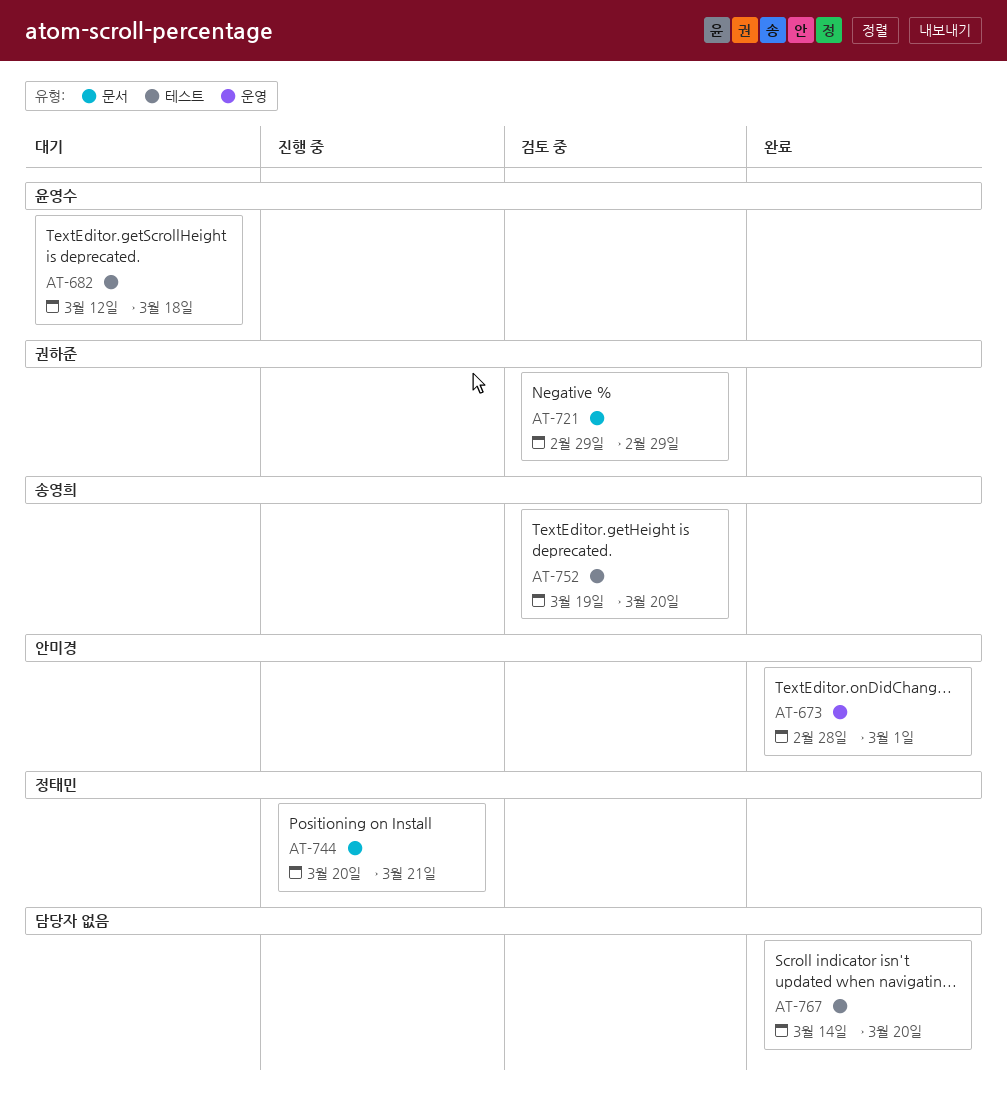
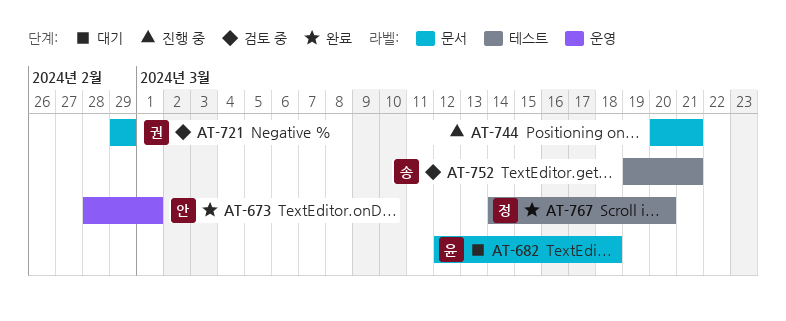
AT-682, label: 테스트 -> 문서
AT-744, owner: 정태민 -> none
AT-752, due: Mar 20 -> Mar 21
AT-767, owner: none -> 정태민

